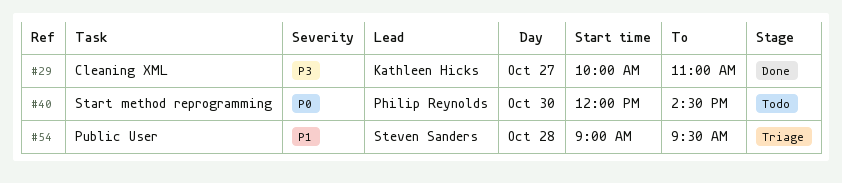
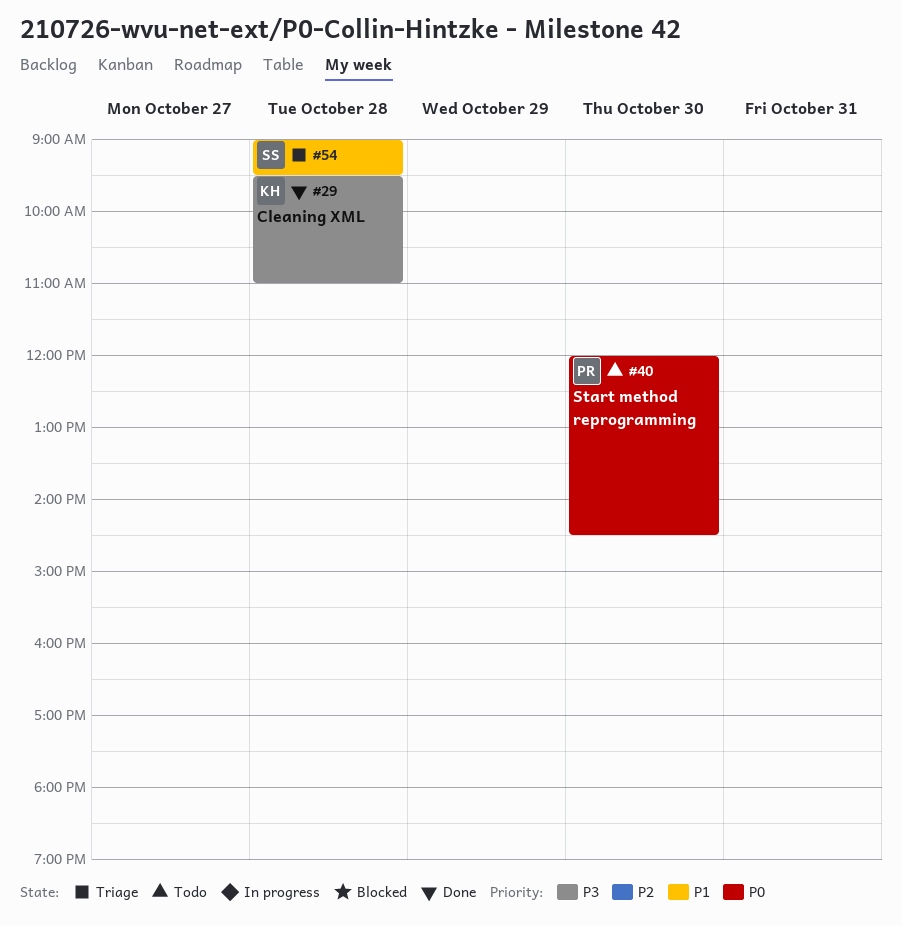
#29, day: Oct 27 -> Oct 28
#29, begins: 10:00 -> 09:30

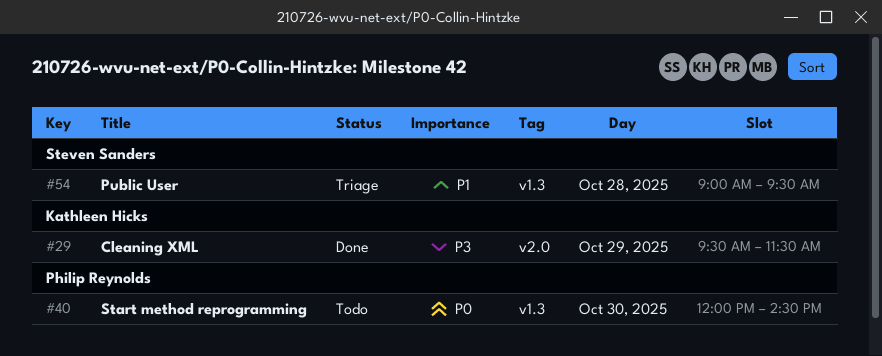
#29, day: Oct 28 -> Oct 29
#29, ends: 11:00 -> 11:30

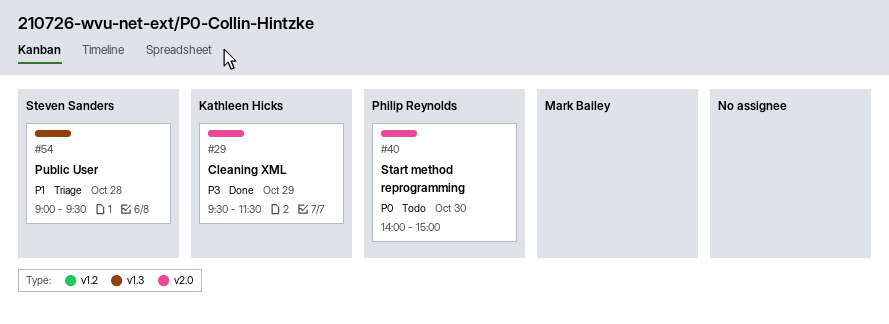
#40, label: v1.3 -> v2.0
#40, begins: 12:00 -> 14:00
#40, ends: 14:30 -> 15:00

